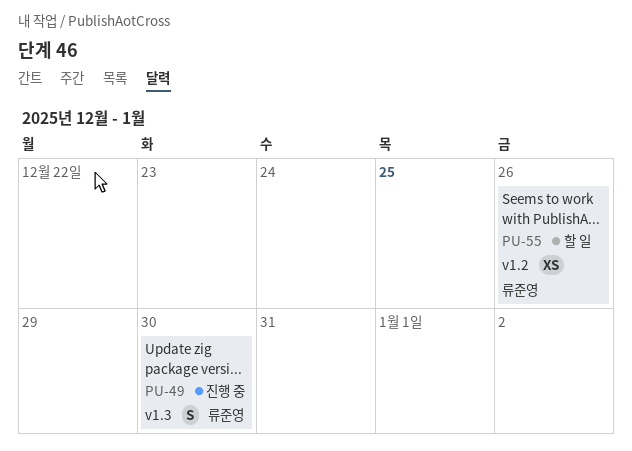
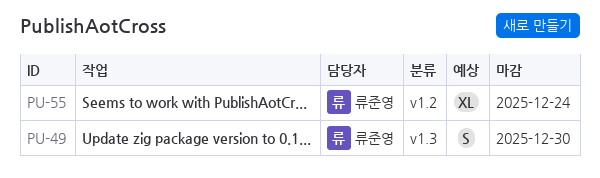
PU-55, estimate: XS -> XL
PU-55, due: Dec 26 -> Dec 24

